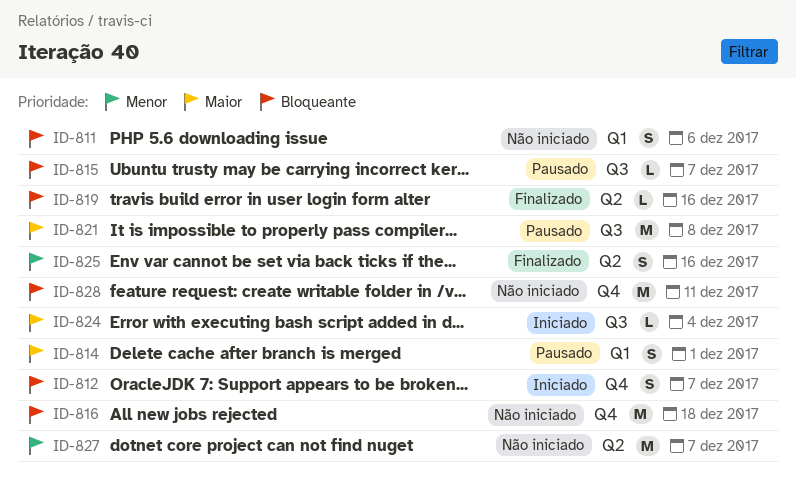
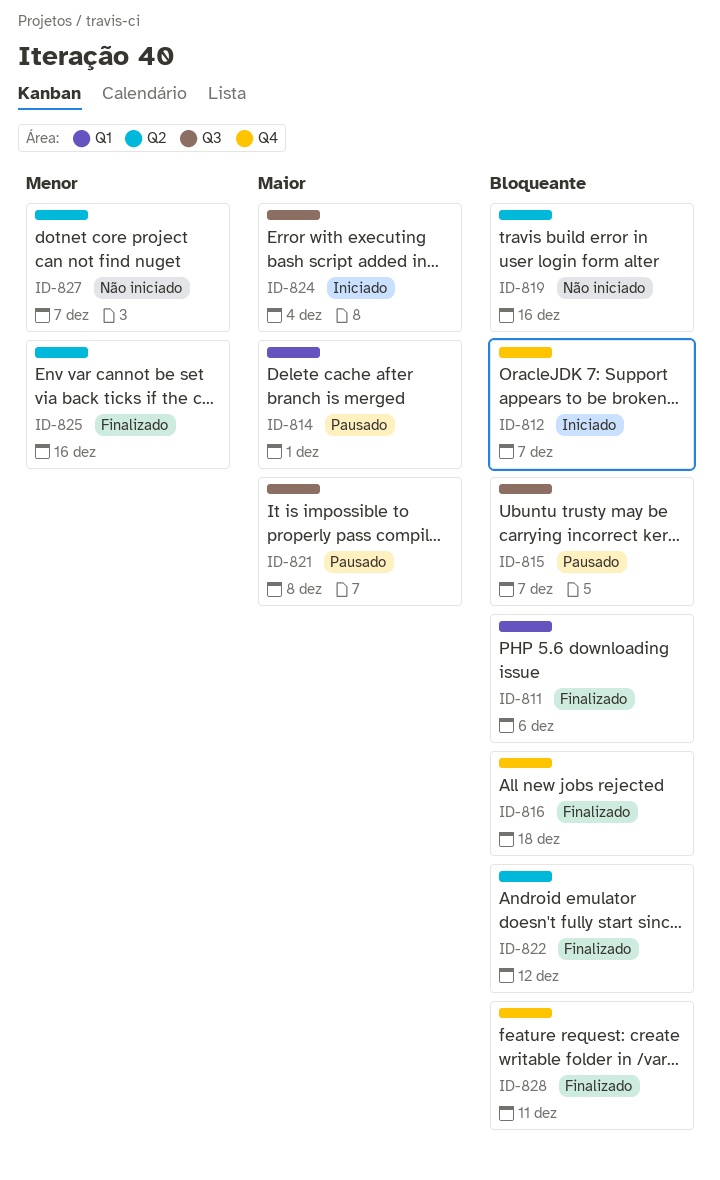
ID-811, status: Não iniciado -> Finalizado
ID-816, status: Não iniciado -> Finalizado
ID-819, status: Finalizado -> Não iniciado
ID-822: none -> present
ID-828, status: Não iniciado -> Finalizado

